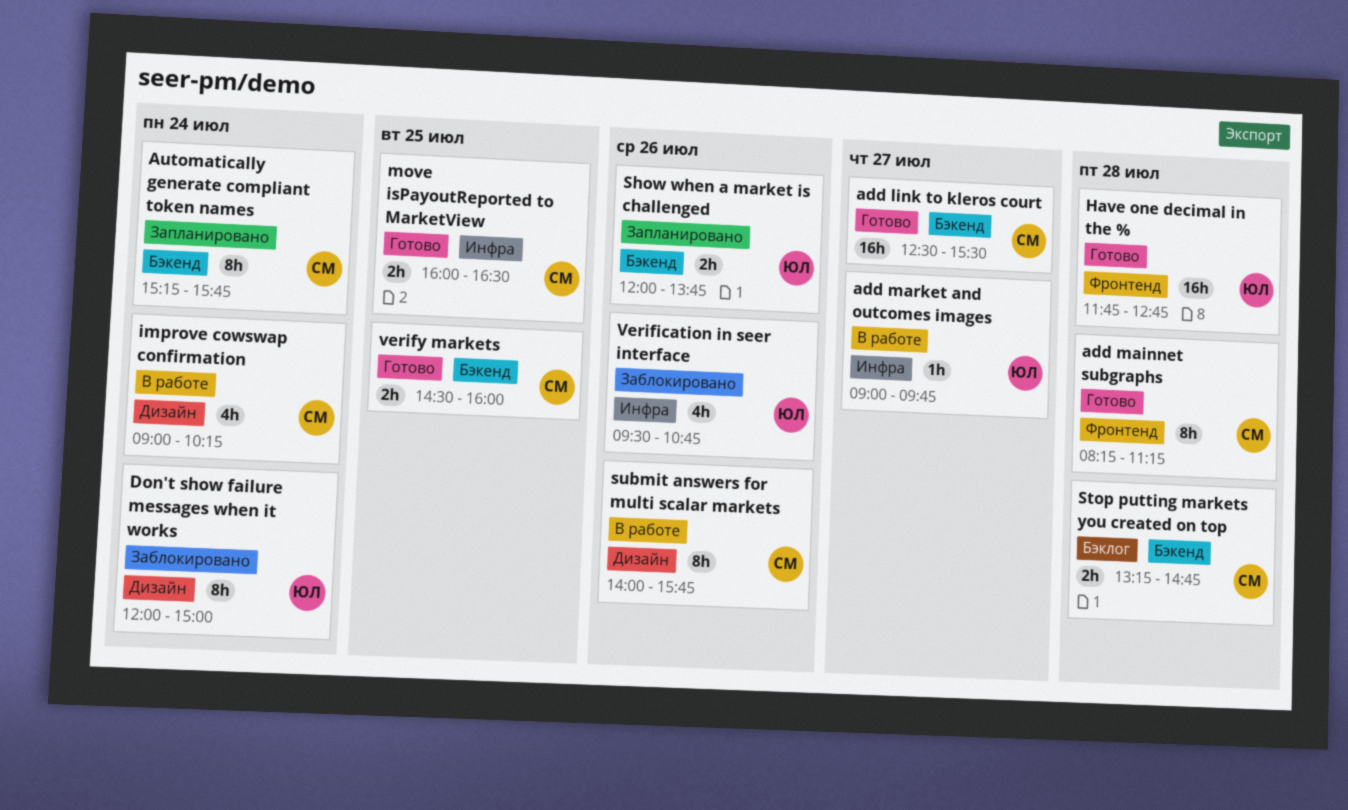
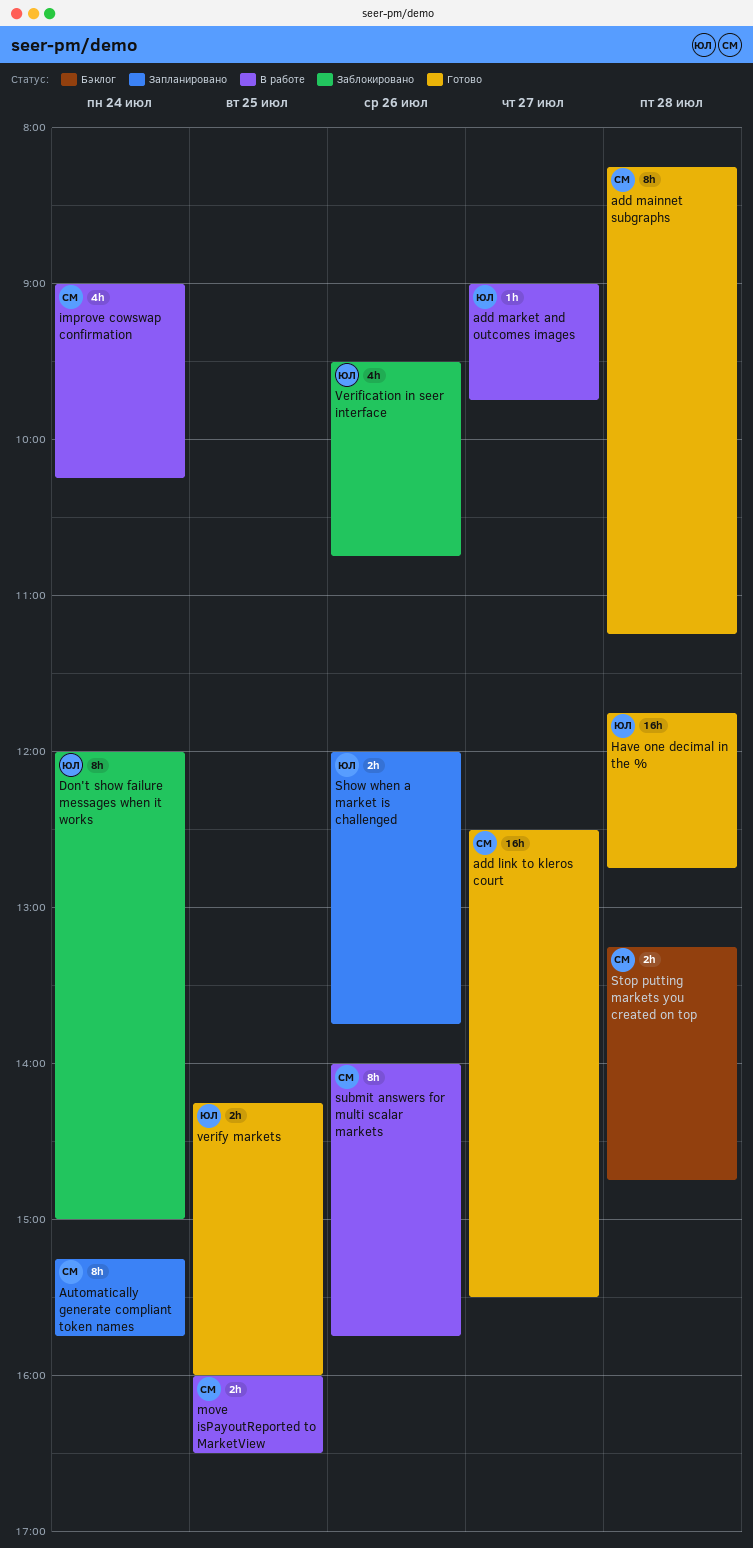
move isPayoutReported to MarketView, status: Готово -> В работе
verify markets, owner: СМ -> ЮЛ
verify markets, begins: 14:30 -> 14:15

